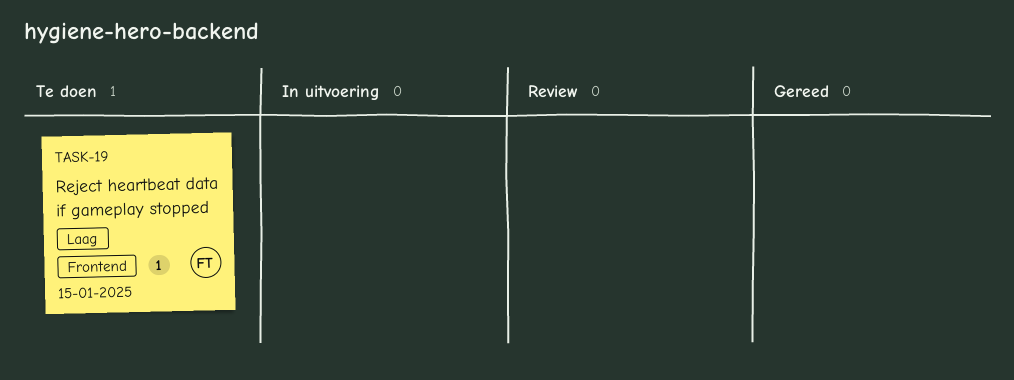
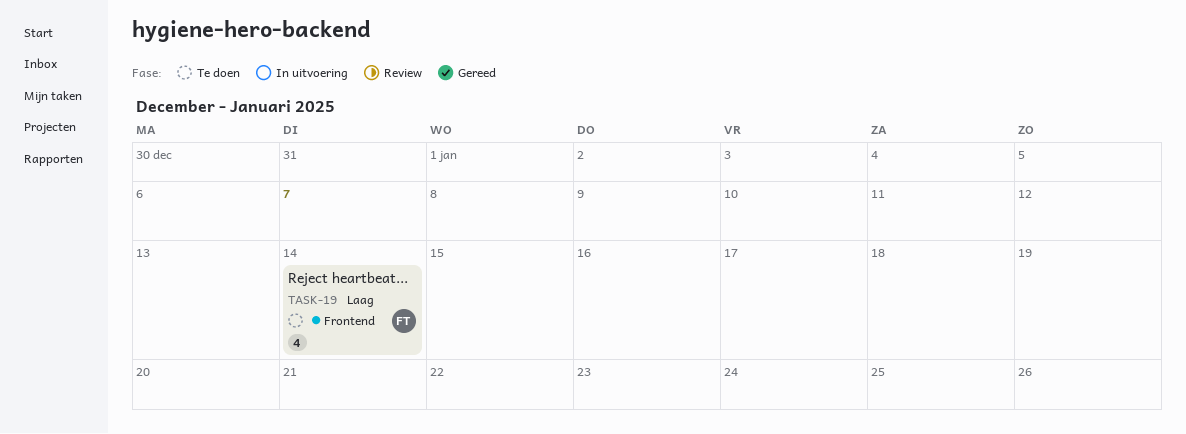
TASK-19, estimate: 1 -> 4
TASK-19, due: Jan 15 -> Jan 14

